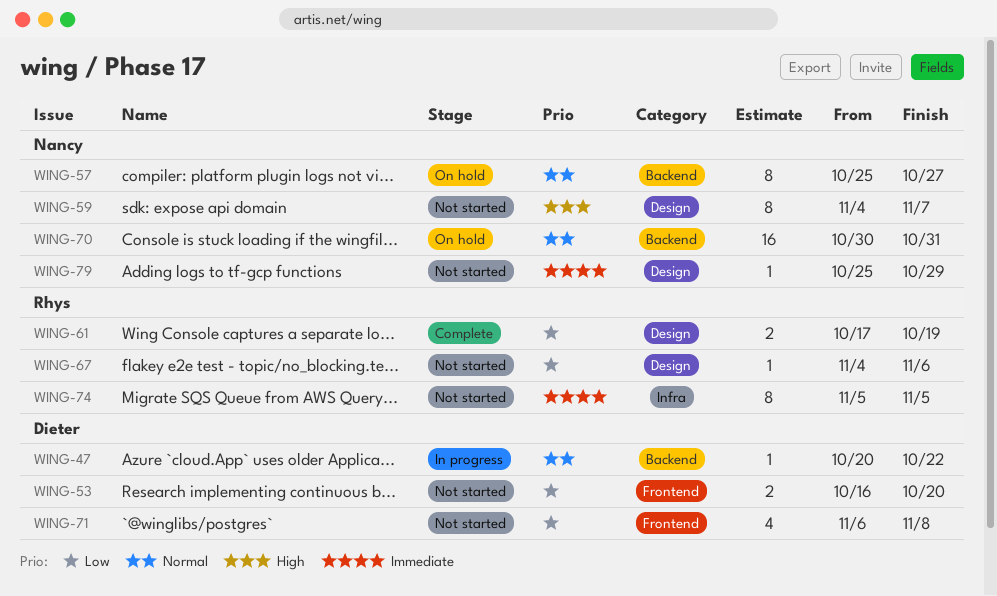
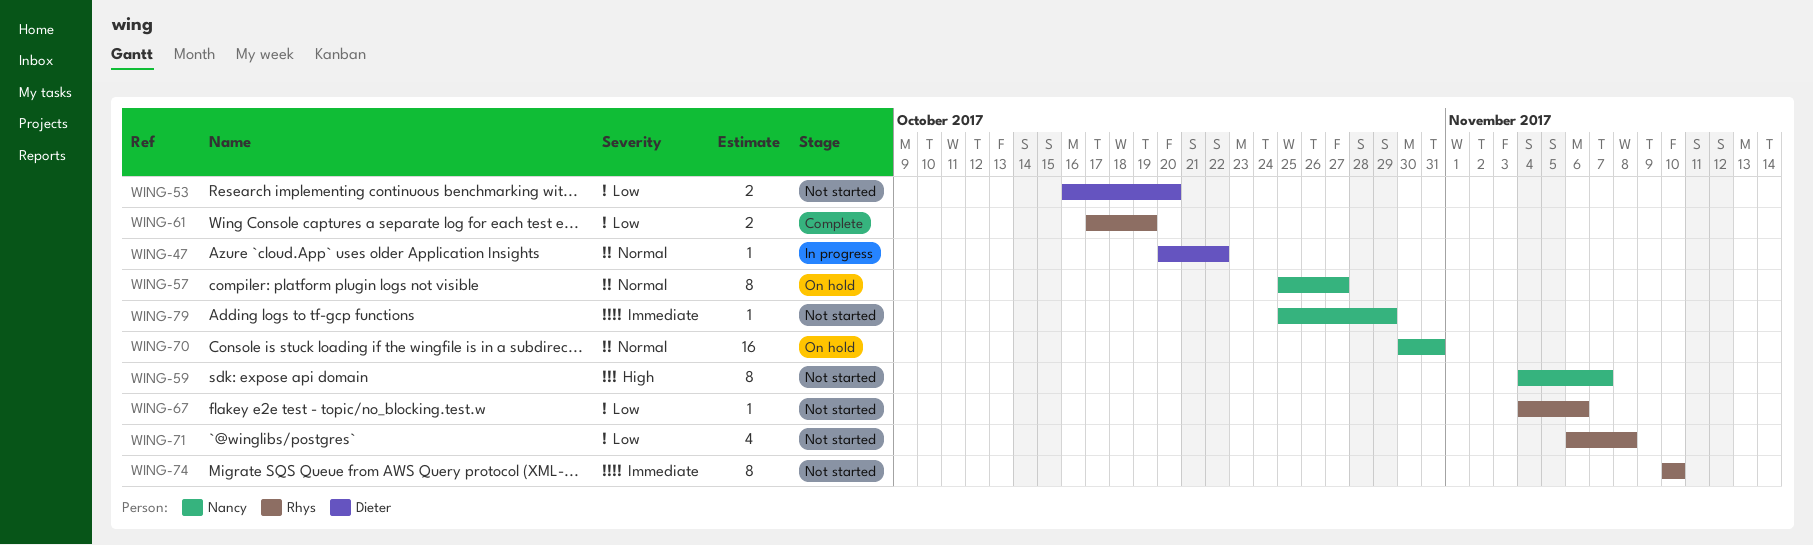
WING-71, owner: Dieter -> Rhys
WING-74, start: Nov 5 -> Nov 10
WING-74, due: Nov 5 -> Nov 10

